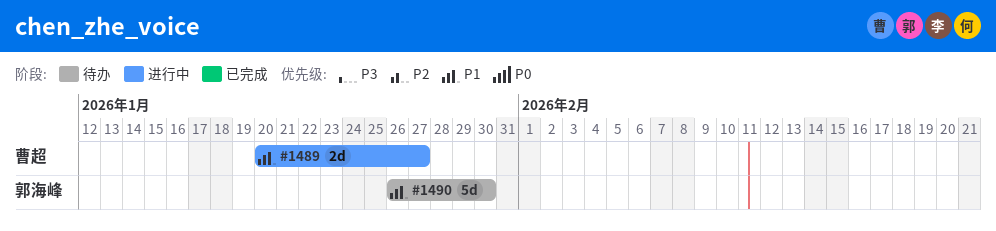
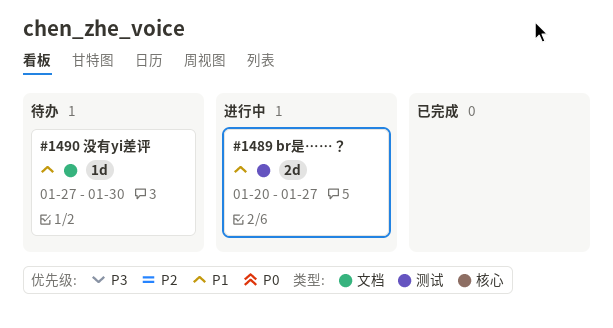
#1490, estimate: 5d -> 1d
#1490, start: Jan 26 -> Jan 27

